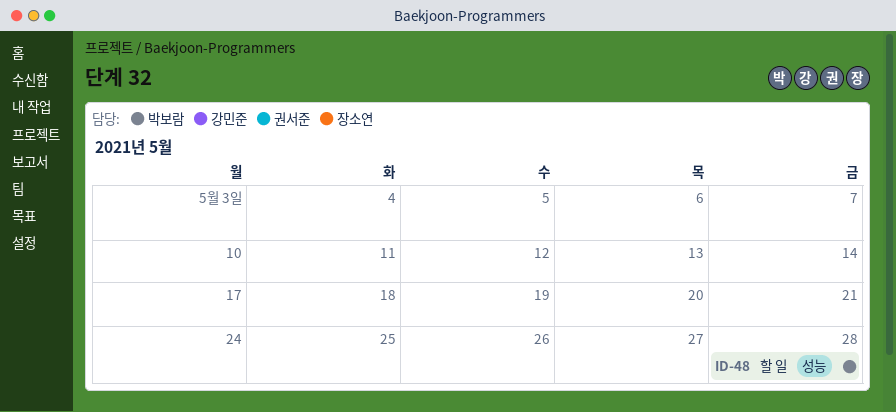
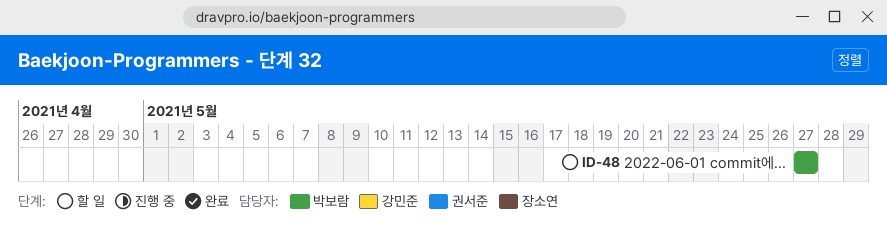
ID-48, due: May 28 -> May 27

